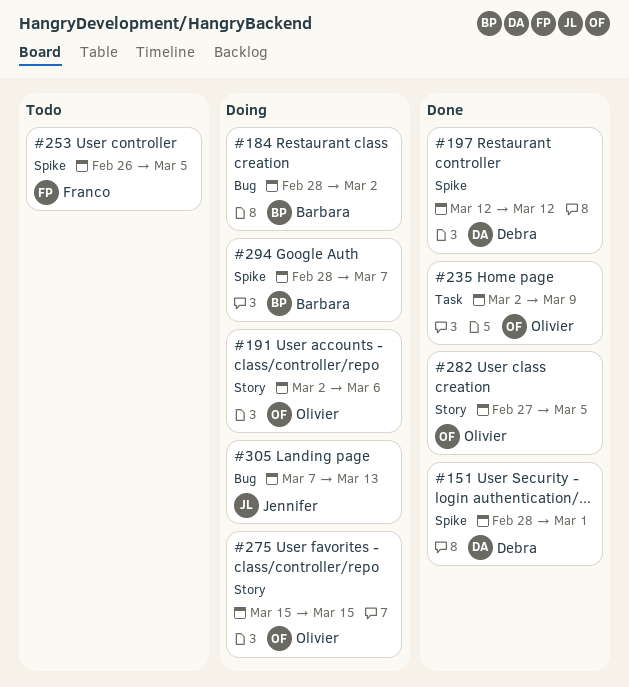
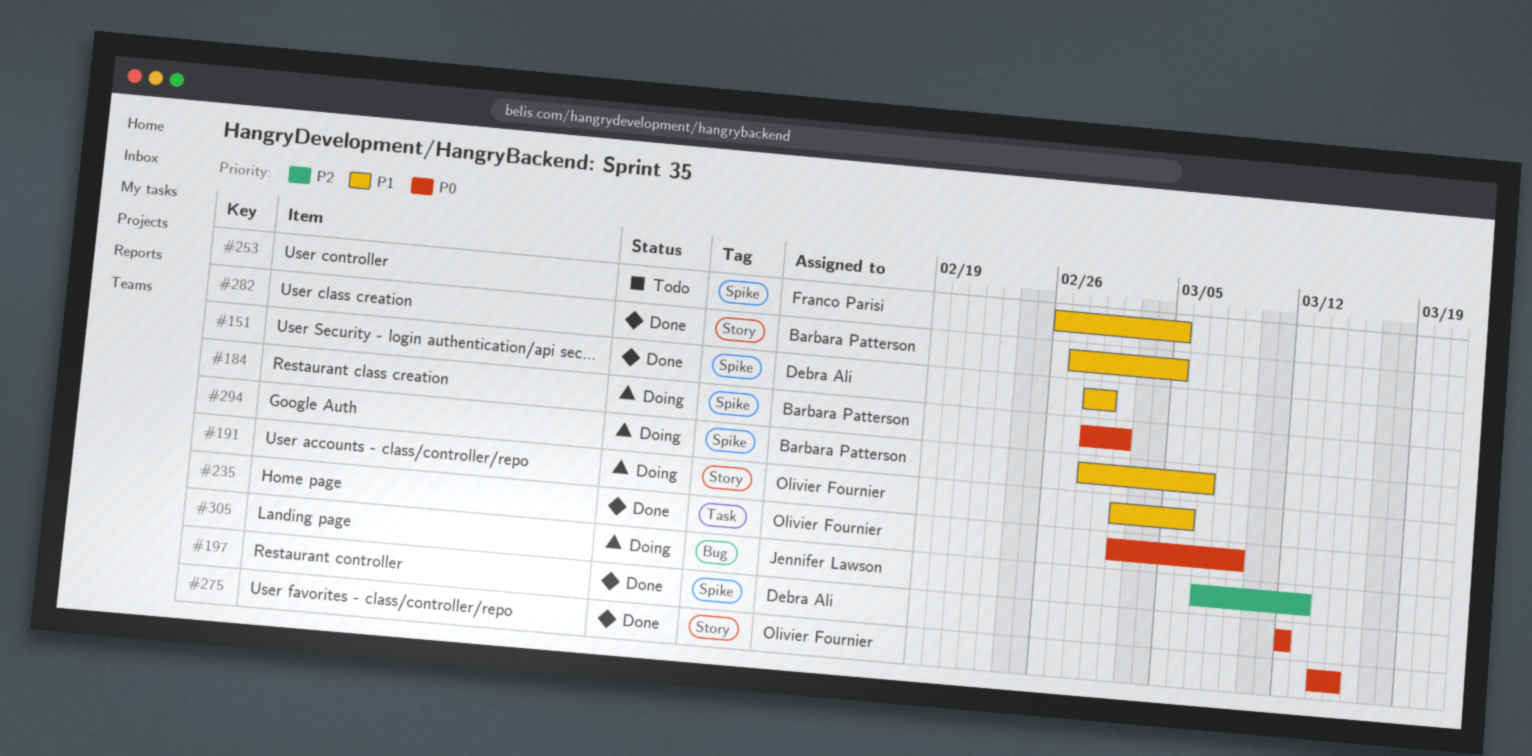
#184, label: Bug -> Spike
#275, status: Doing -> Done
#275, start: Mar 15 -> Mar 14
#282, owner: Olivier Fournier -> Barbara Patterson

